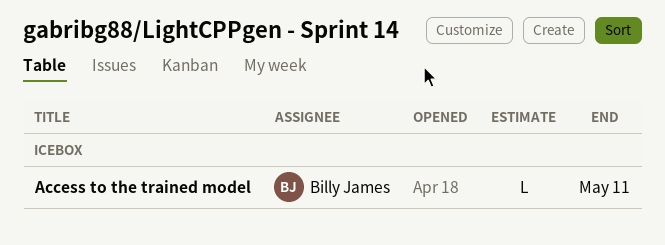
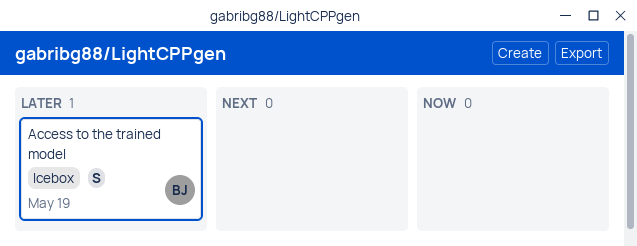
Access to the trained model, estimate: L -> S
Access to the trained model, due: May 11 -> May 19

